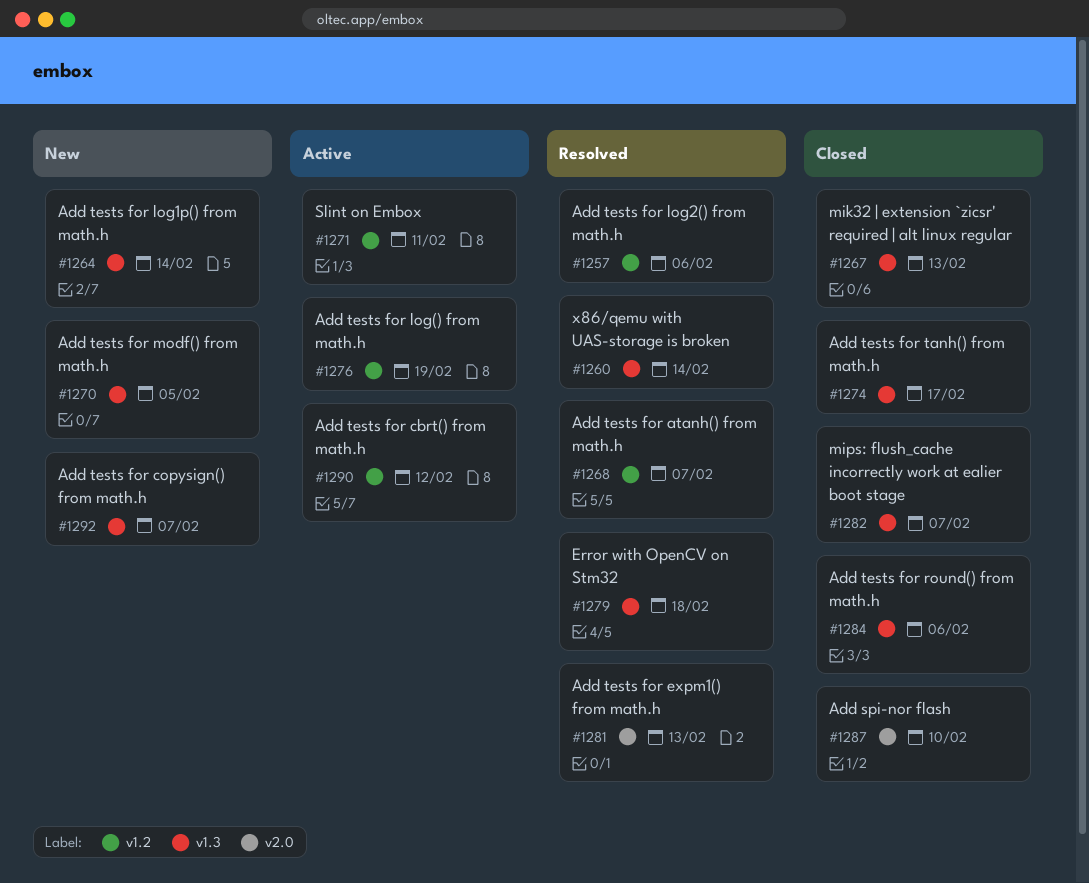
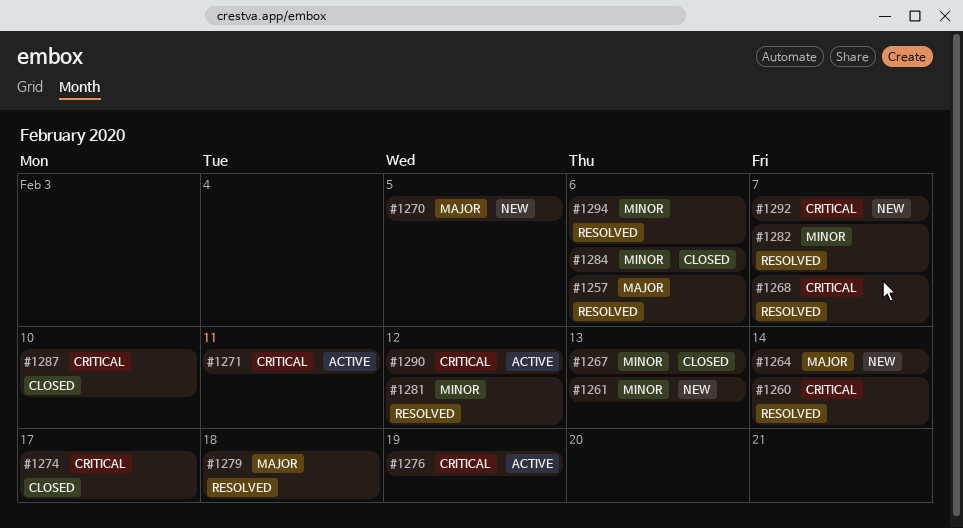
#1261: none -> present
#1281, due: Feb 13 -> Feb 12
#1282, status: Closed -> Resolved
#1294: none -> present

